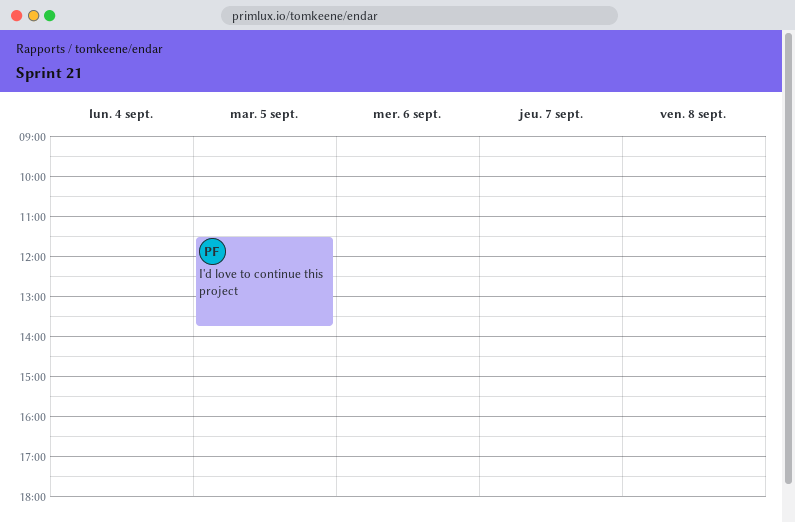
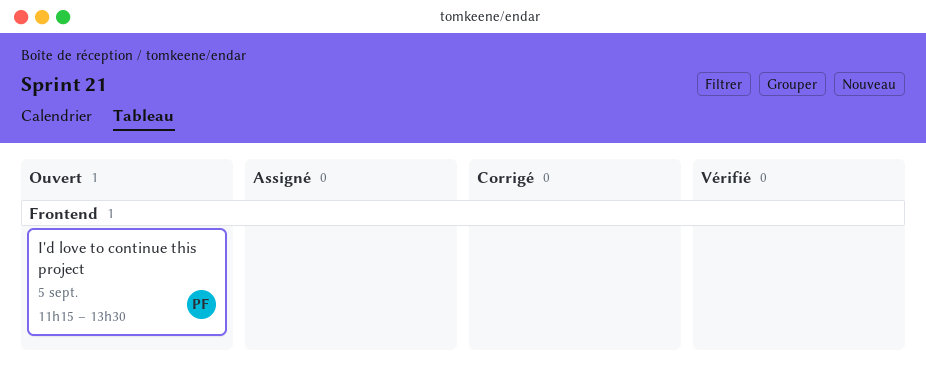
I'd love to continue this project, begins: 11:30 -> 11:15
I'd love to continue this project, ends: 13:45 -> 13:30

